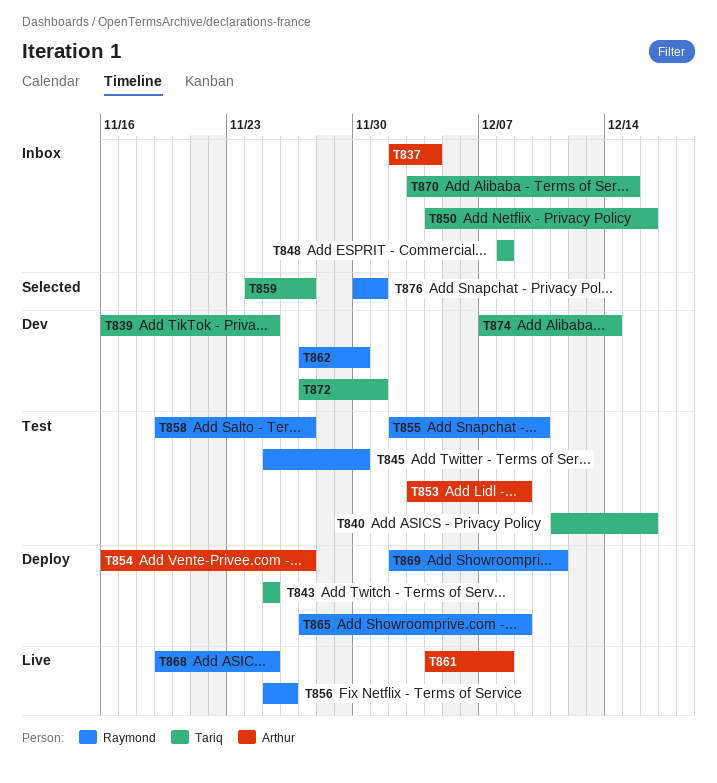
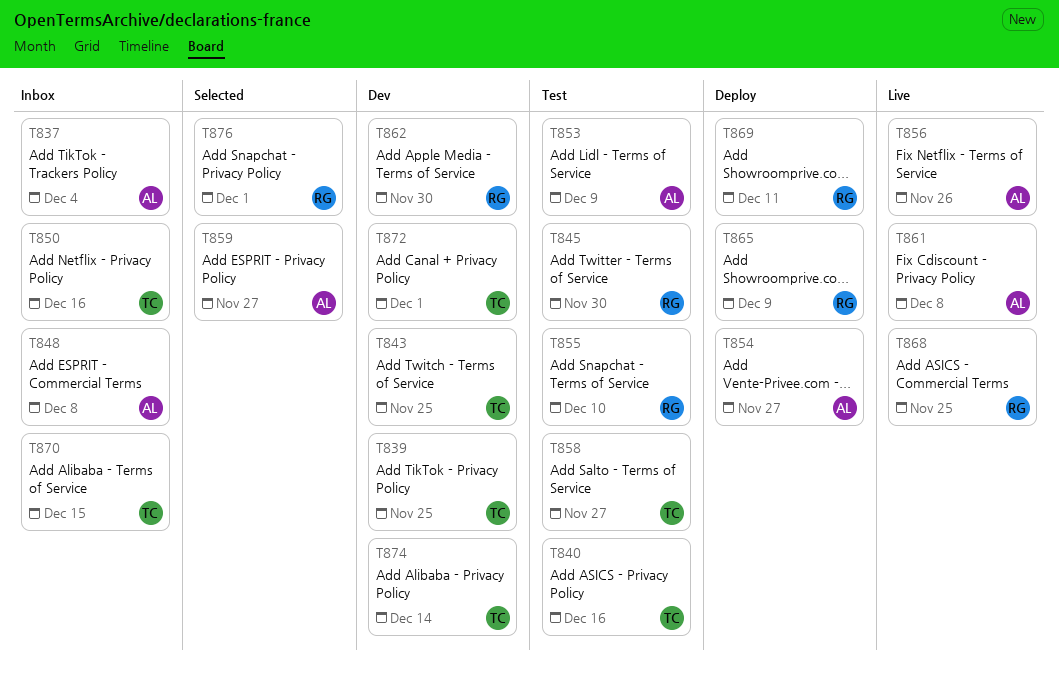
T843, status: Deploy -> Dev
T848, owner: Tariq -> Arthur
T856, owner: Raymond -> Arthur
T858, owner: Raymond -> Tariq
T859, owner: Tariq -> Arthur

